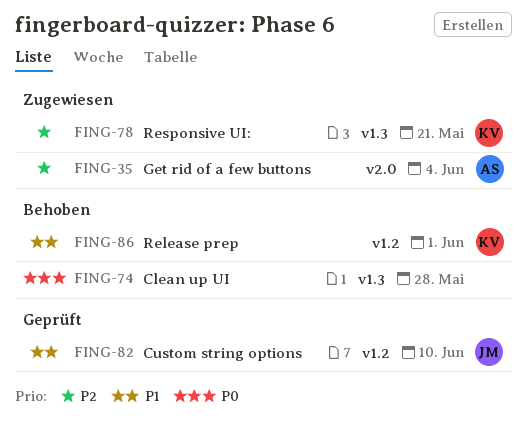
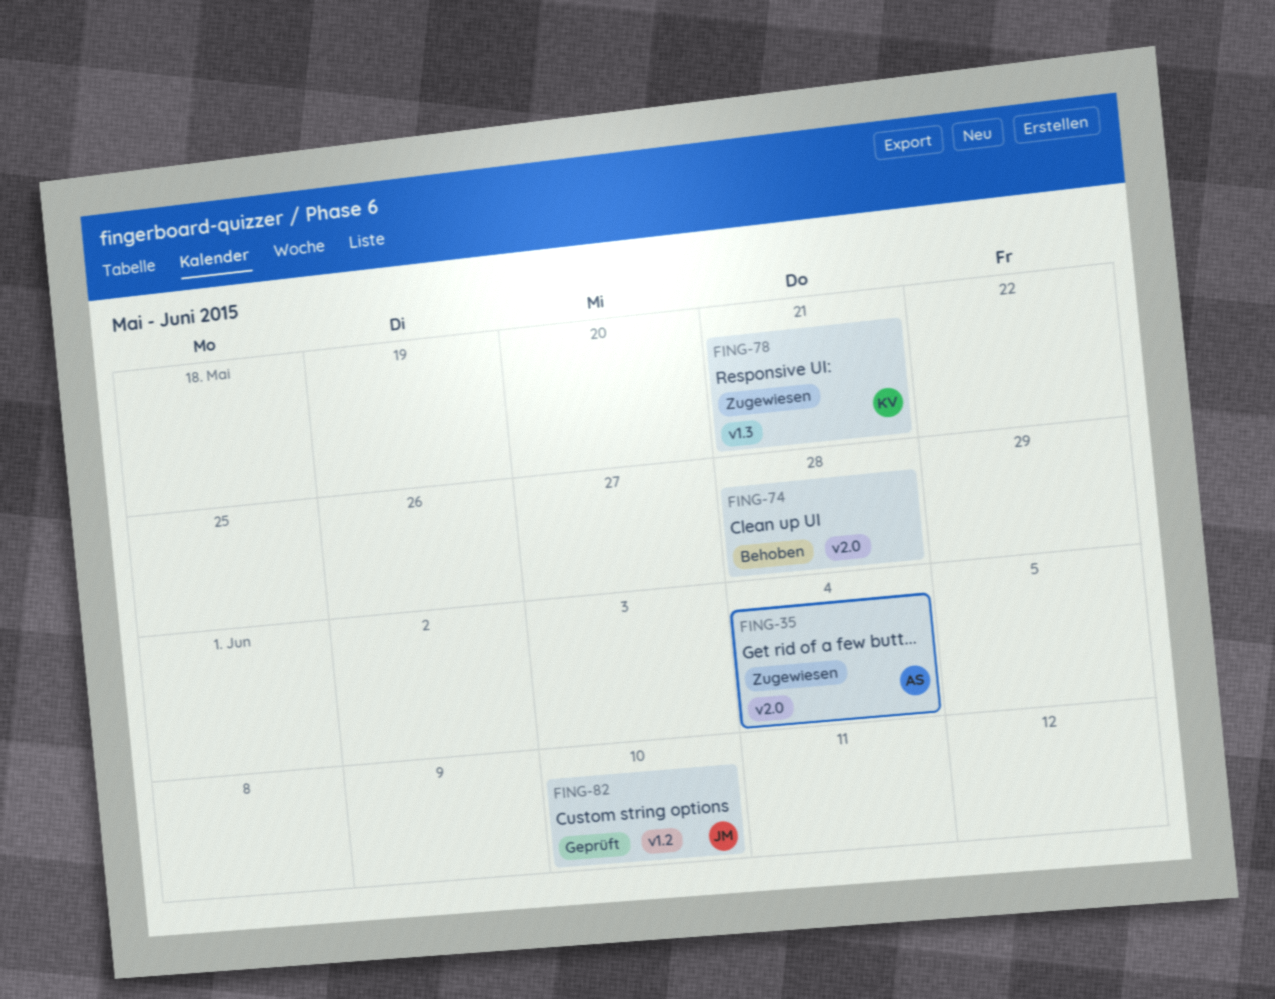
FING-74, label: v1.3 -> v2.0
FING-86: present -> none

